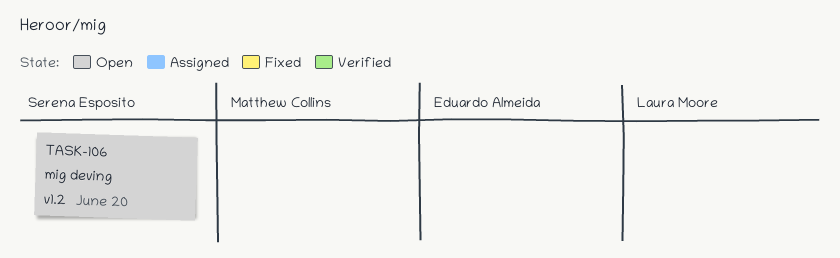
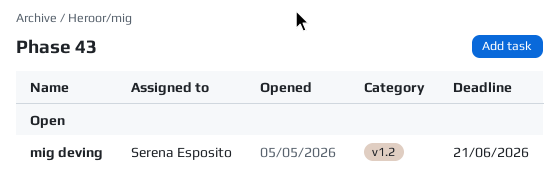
mig deving, due: Jun 20 -> Jun 21

